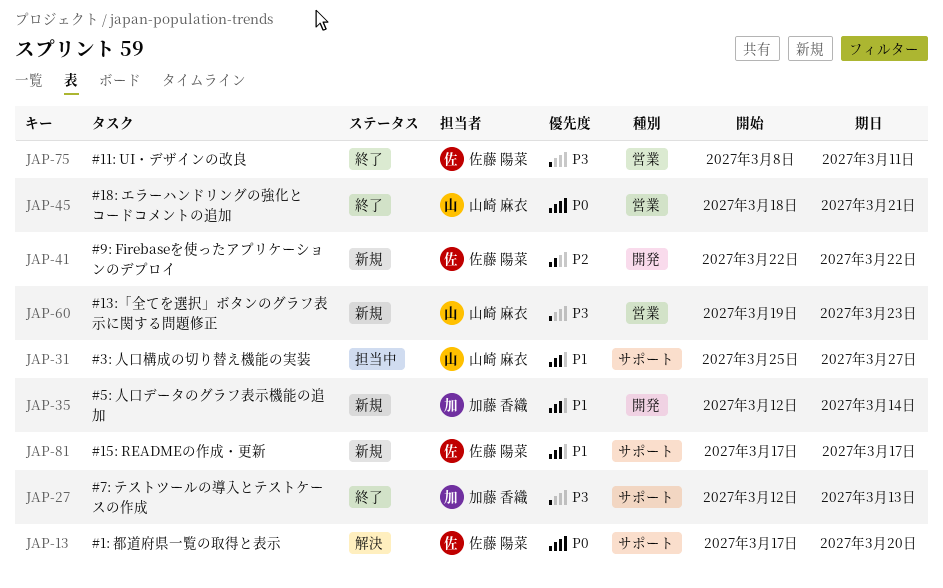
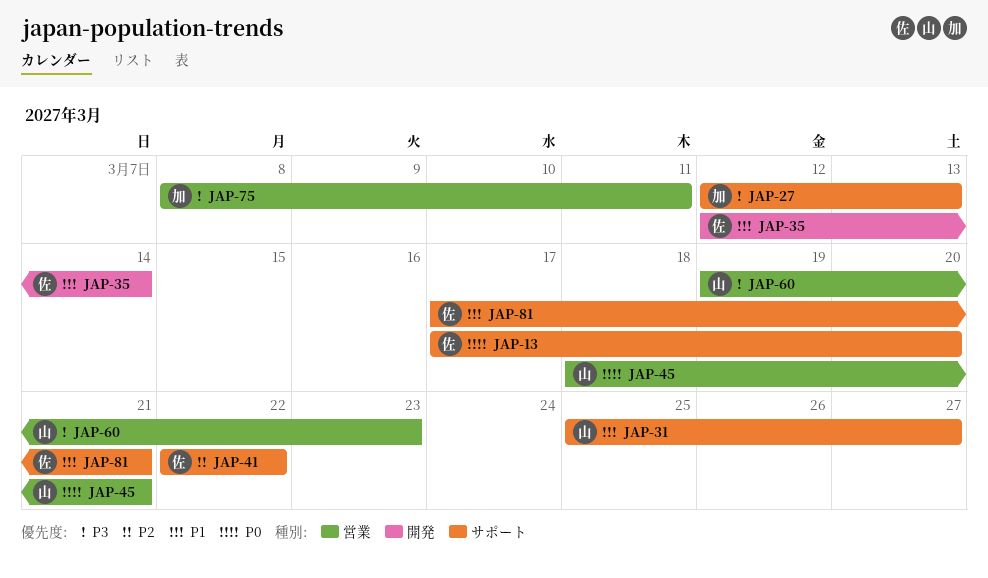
JAP-35, owner: 加藤 香織 -> 佐藤 陽菜
JAP-41, label: 開発 -> サポート
JAP-75, owner: 佐藤 陽菜 -> 加藤 香織
JAP-81, due: Mar 17 -> Mar 21

